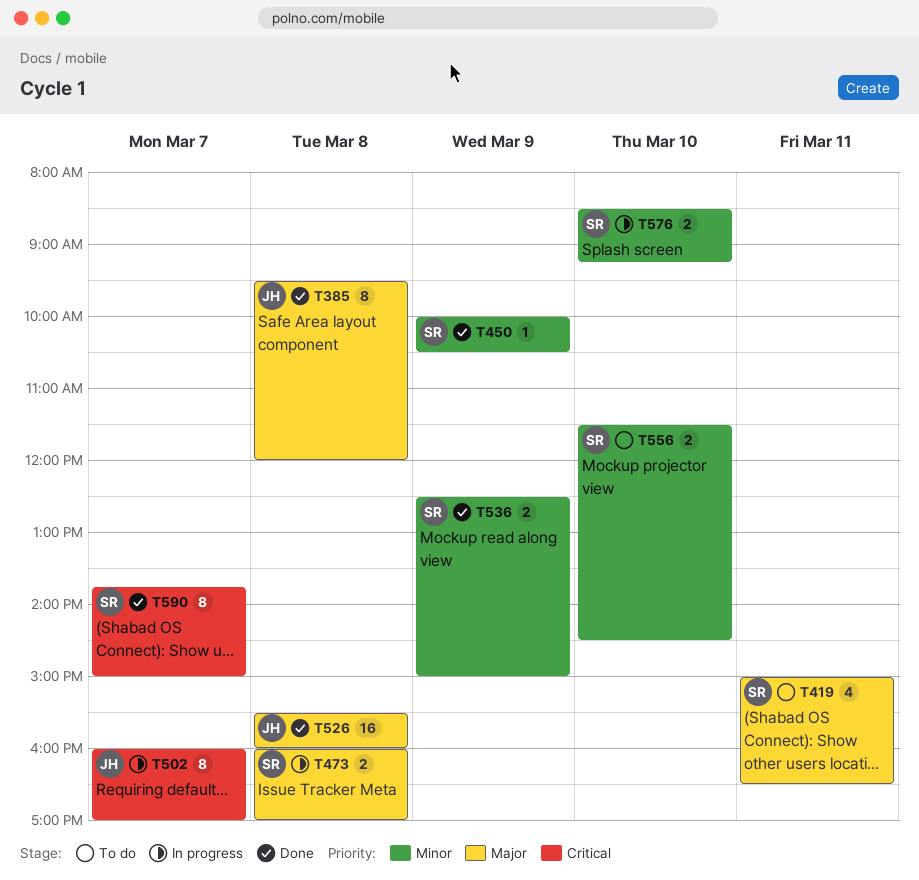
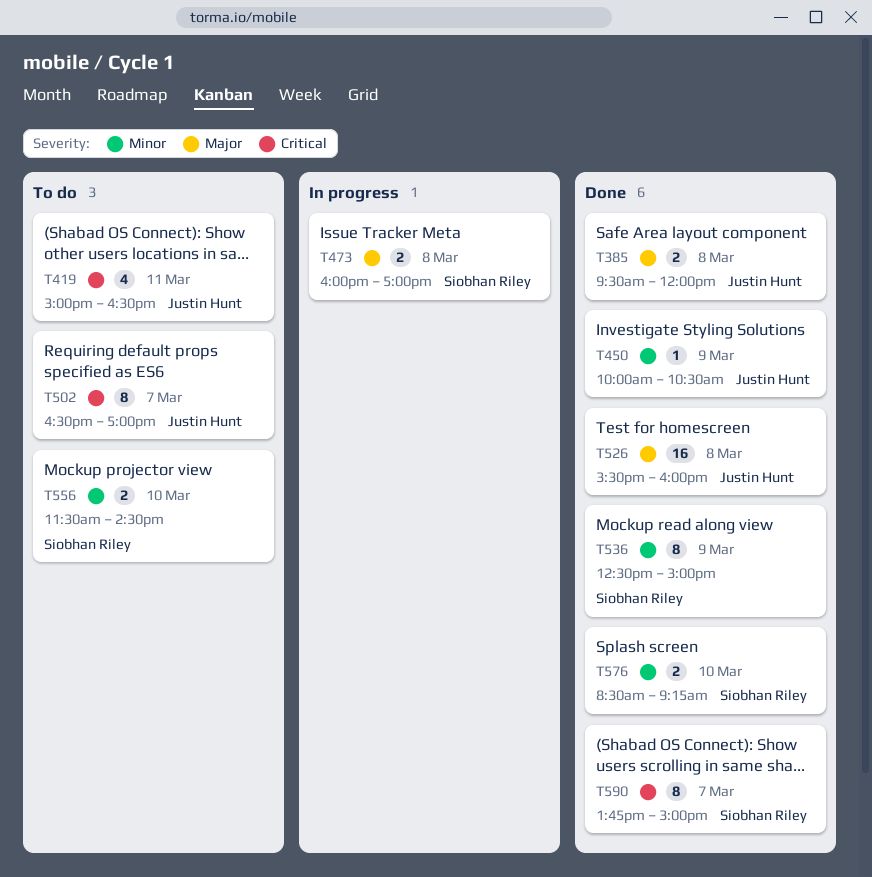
T385, estimate: 8 -> 2
T419, owner: Siobhan Riley -> Justin Hunt
T419, priority: Major -> Critical
T450, owner: Siobhan Riley -> Justin Hunt
T502, status: In progress -> To do
T502, begins: 16:00 -> 16:30
T536, estimate: 2 -> 8
T576, status: In progress -> Done

